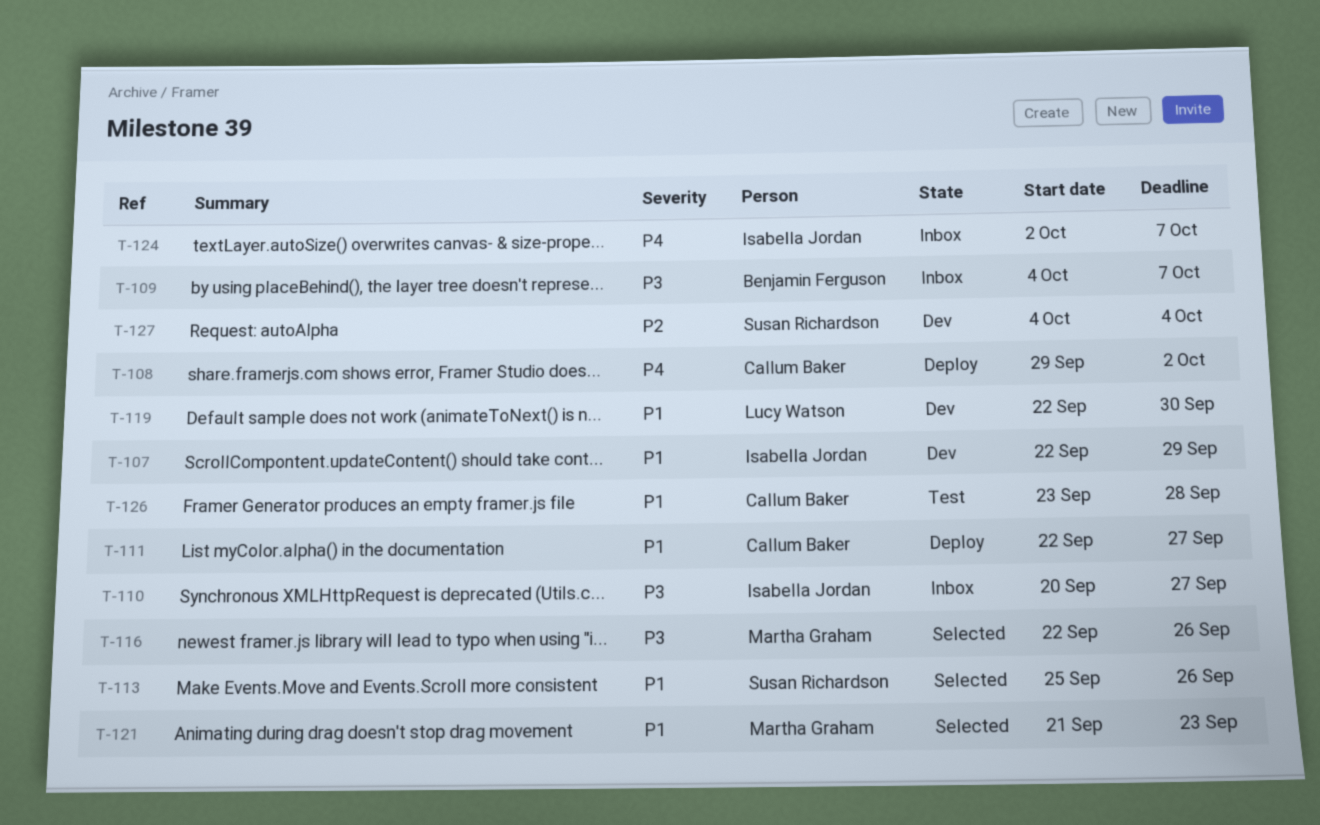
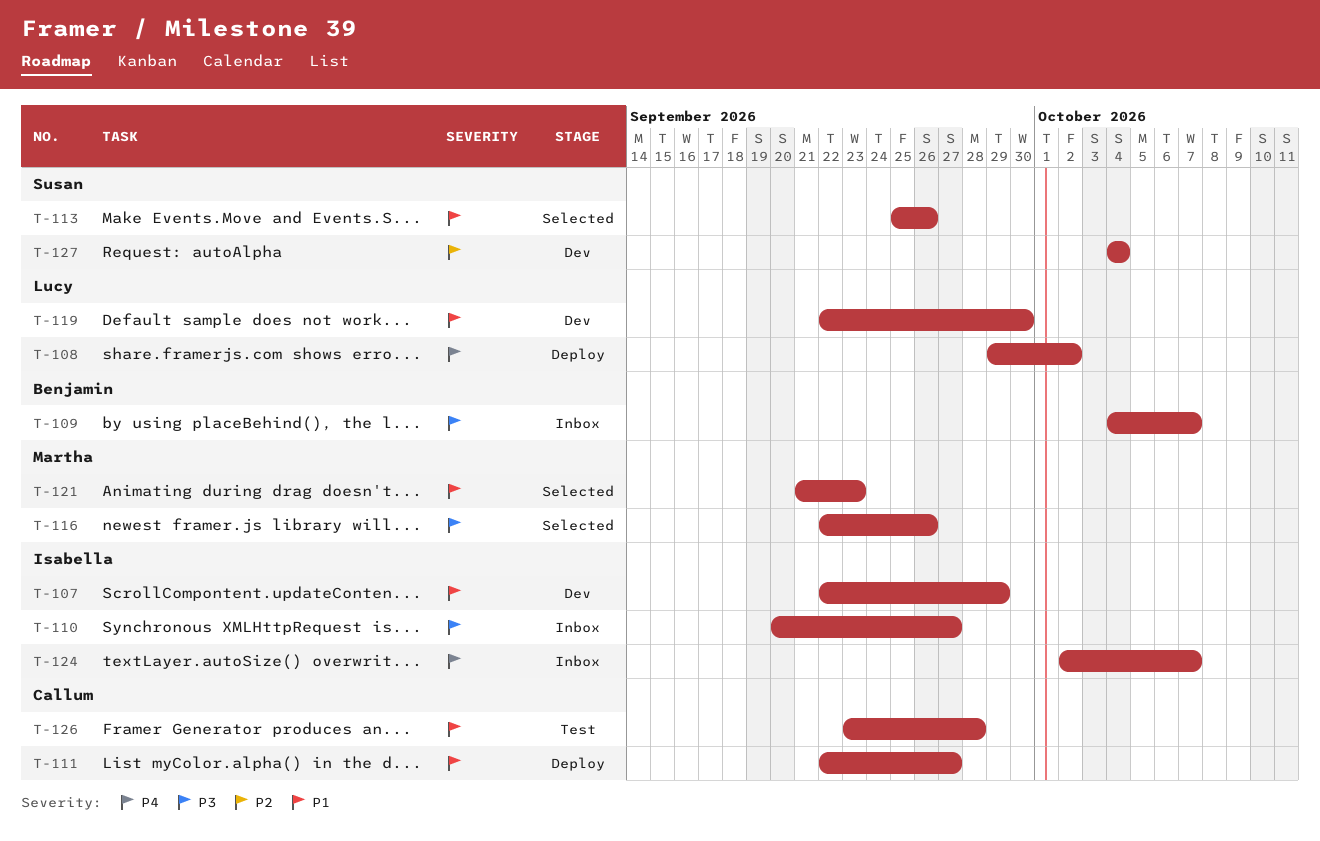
T-108, owner: Callum Baker -> Lucy Watson

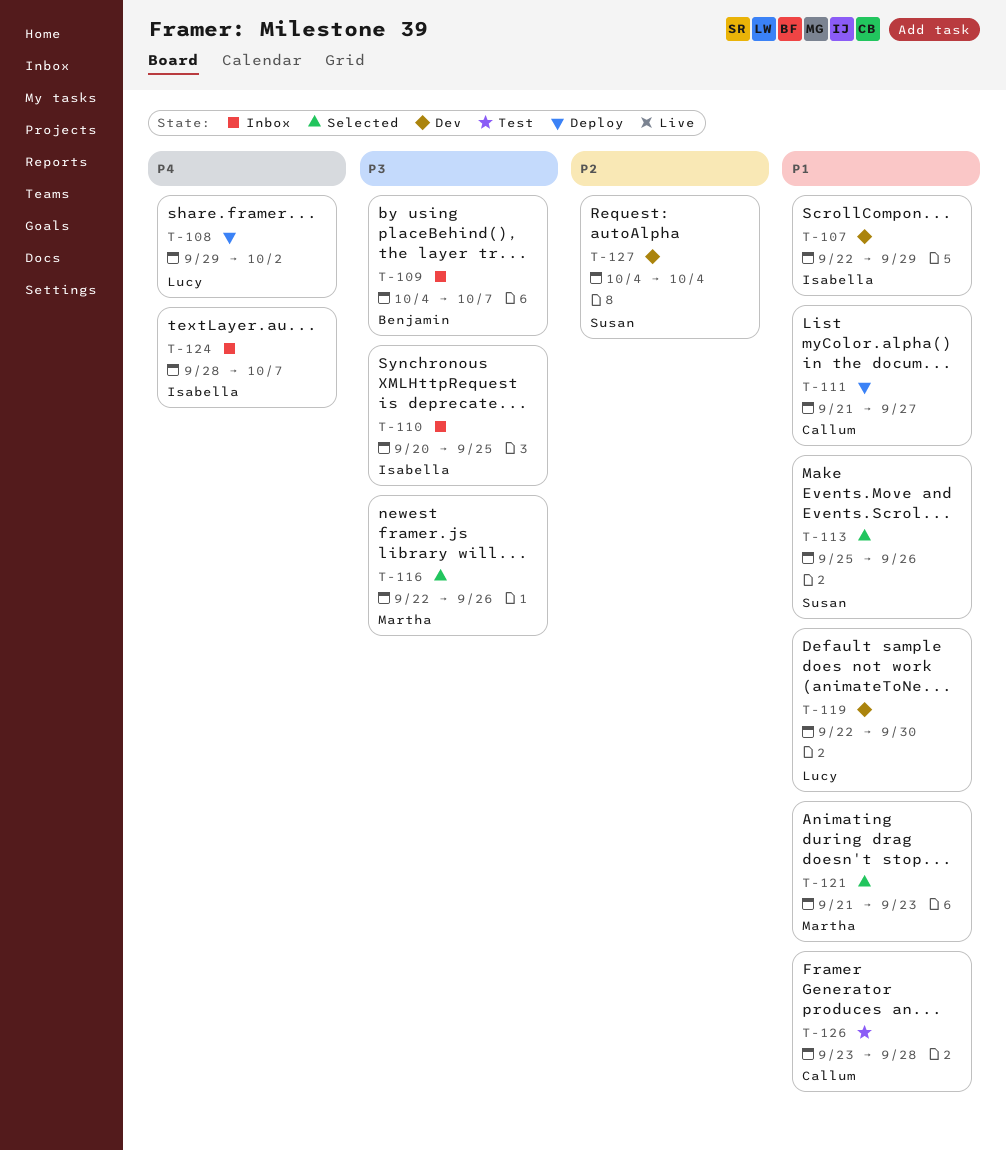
T-110, due: Sep 27 -> Sep 25
T-111, start: Sep 22 -> Sep 21
T-124, start: Oct 2 -> Sep 28

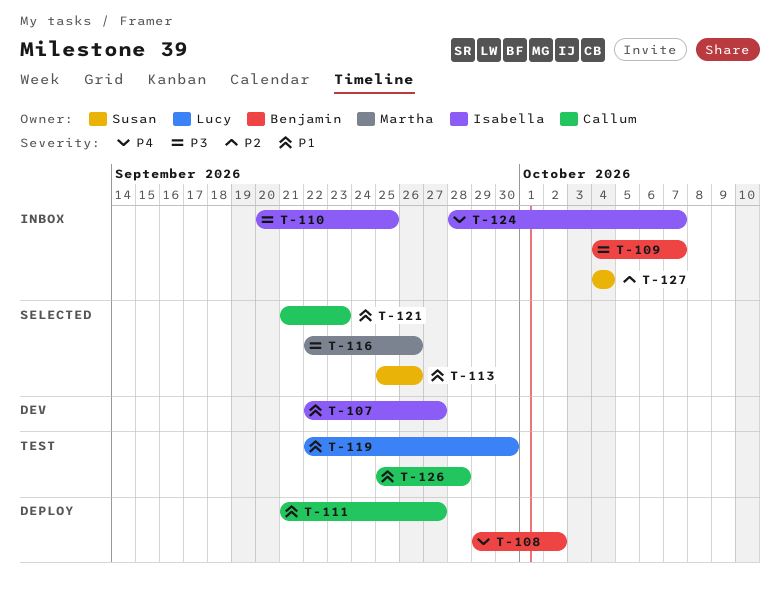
T-107, due: Sep 29 -> Sep 27
T-108, owner: Lucy -> Benjamin
T-119, status: Dev -> Test
T-121, owner: Martha -> Callum
T-126, start: Sep 23 -> Sep 25
T-127, status: Dev -> Inbox

